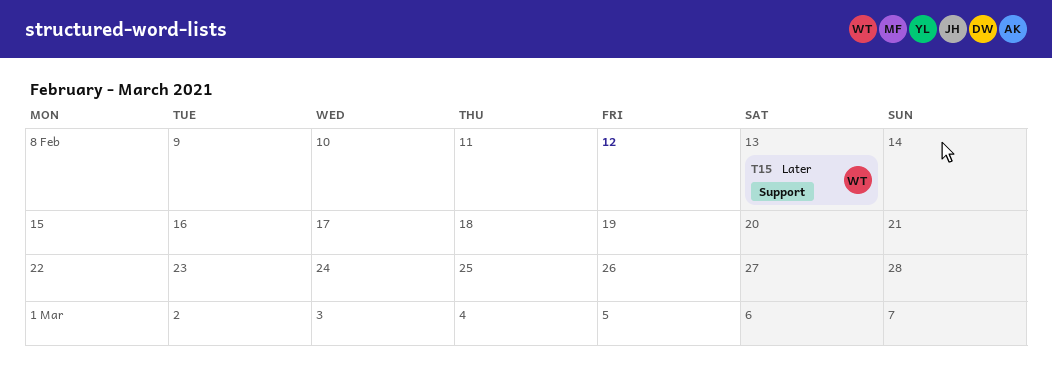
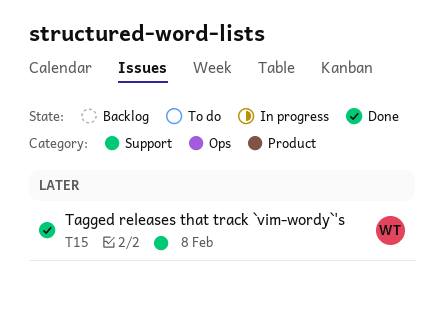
T15, due: Feb 13 -> Feb 8

